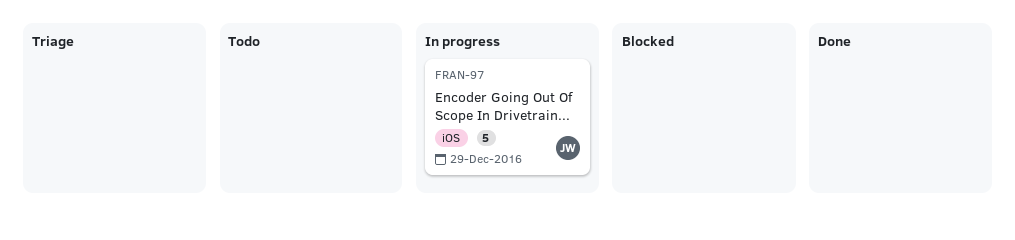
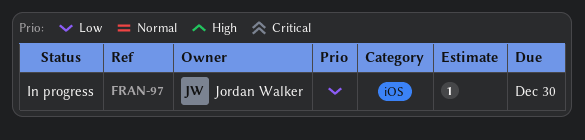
FRAN-97, estimate: 5 -> 1
FRAN-97, due: Dec 29 -> Dec 30

